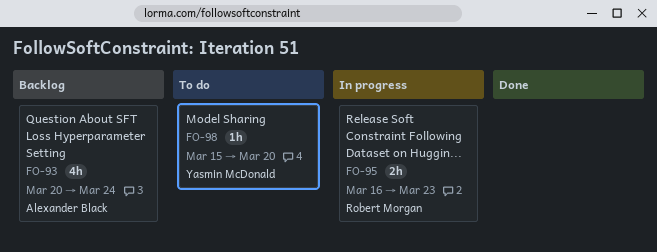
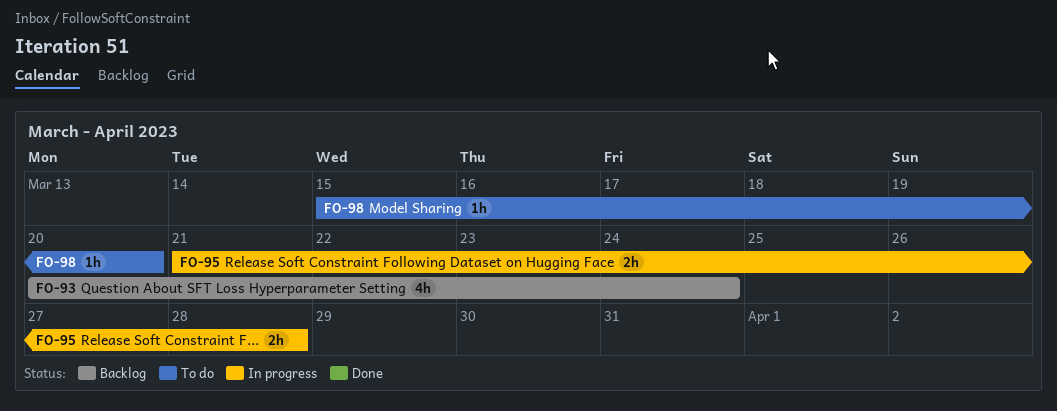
FO-95, start: Mar 16 -> Mar 21
FO-95, due: Mar 23 -> Mar 28

